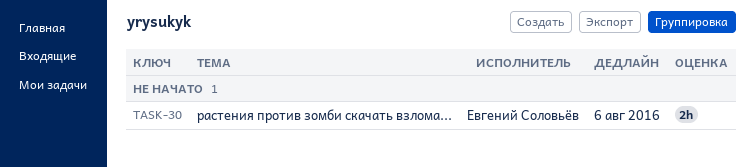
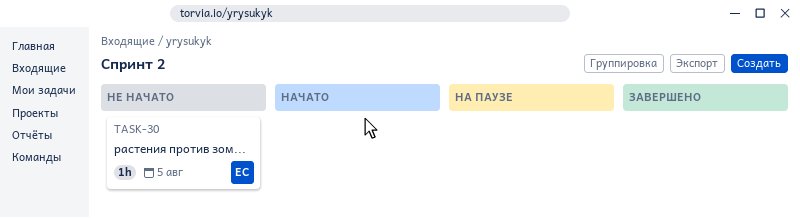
TASK-30, estimate: 2h -> 1h
TASK-30, due: Aug 6 -> Aug 5

